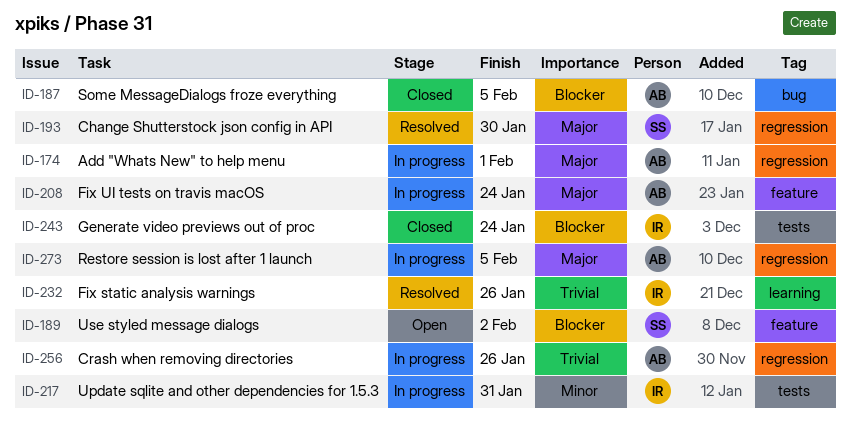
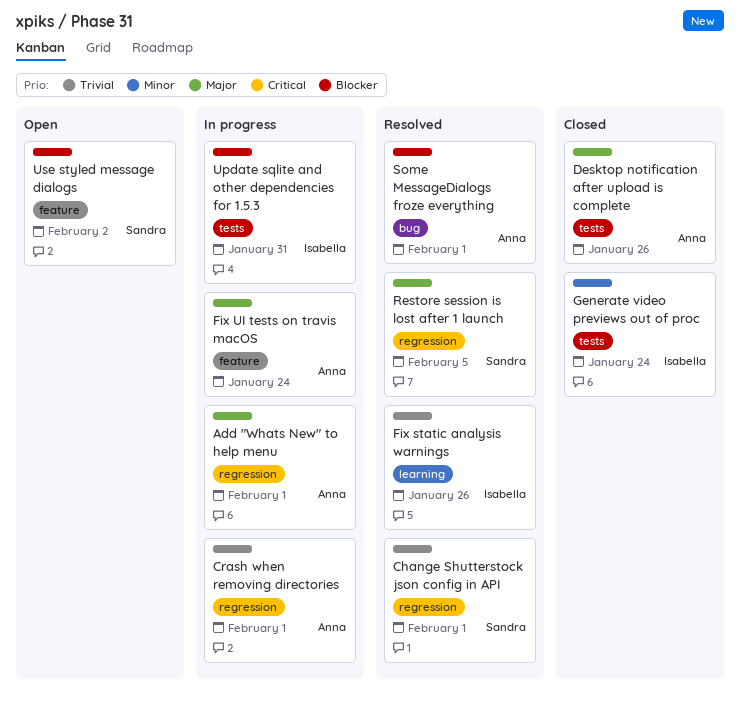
Change Shutterstock json config in API, priority: Major -> Trivial
Change Shutterstock json config in API, due: Jan 30 -> Feb 1
Crash when removing directories, due: Jan 26 -> Feb 1
Desktop notification after upload is complete: none -> present
Generate video previews out of proc, priority: Blocker -> Minor
Restore session is lost after 1 launch, status: In progress -> Resolved
Restore session is lost after 1 launch, owner: Anna -> Sandra
Some MessageDialogs froze everything, status: Closed -> Resolved
Some MessageDialogs froze everything, due: Feb 5 -> Feb 1
Update sqlite and other dependencies for 1.5.3, priority: Minor -> Blocker

